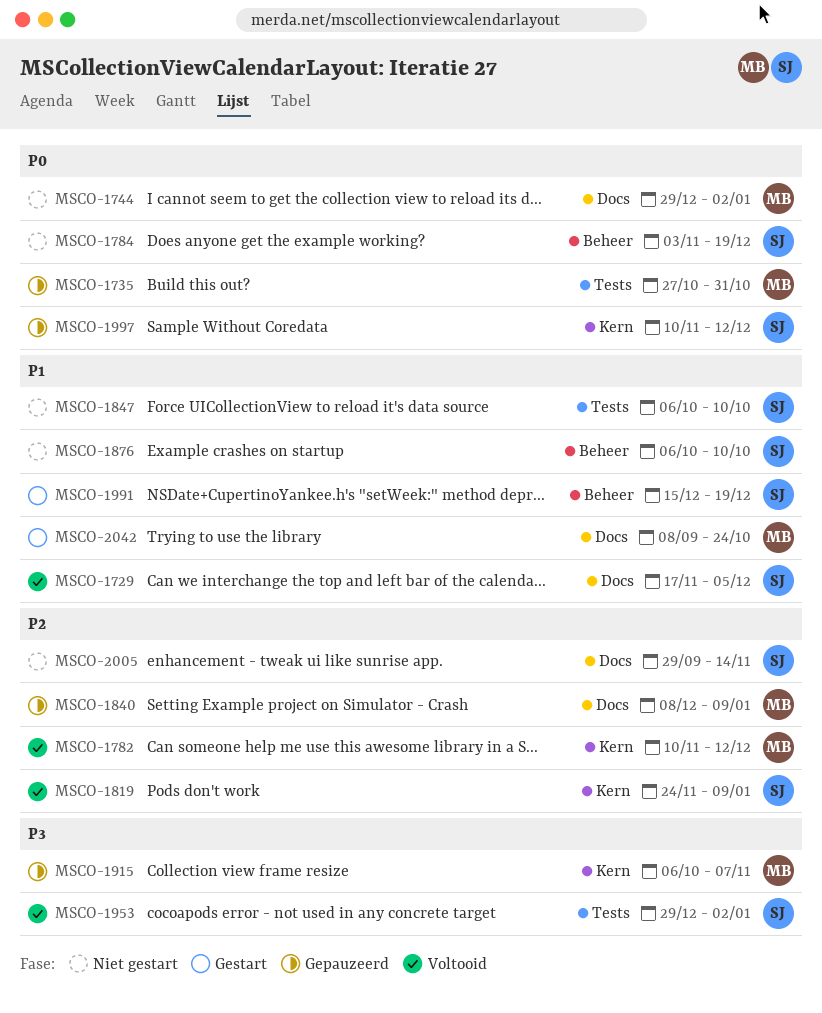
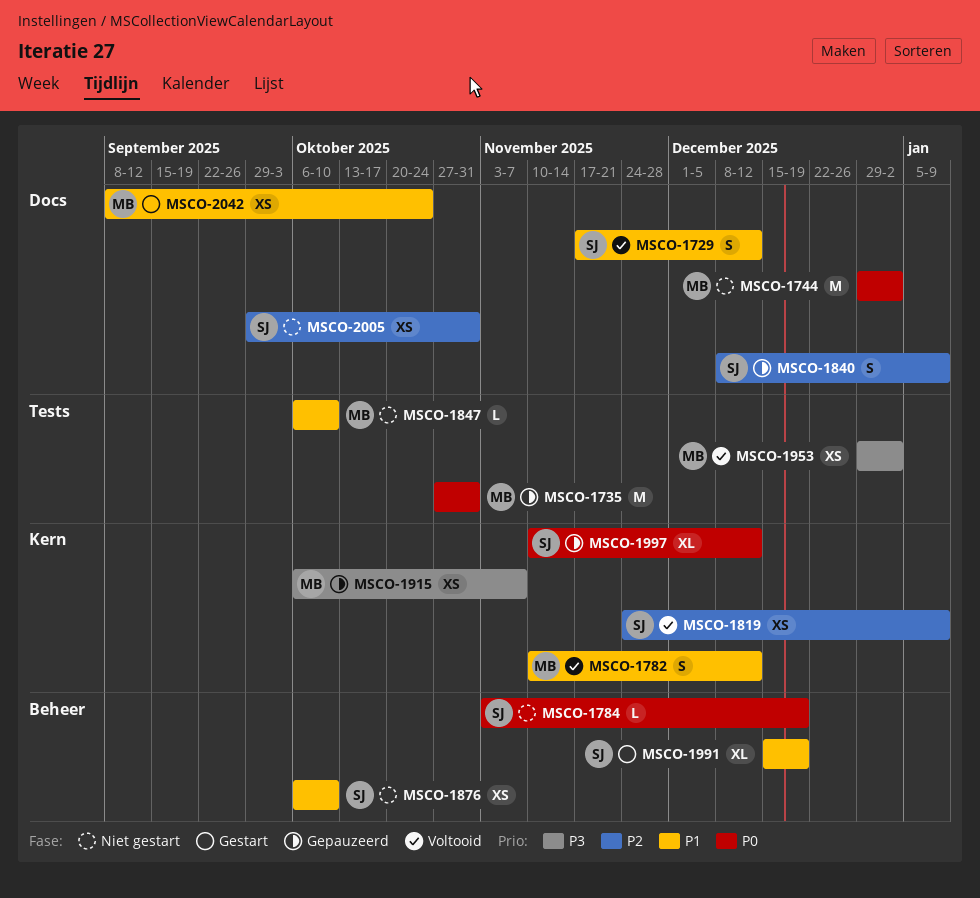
MSCO-1729, due: Dec 5 -> Dec 12
MSCO-1782, priority: P2 -> P1
MSCO-1840, owner: MB -> SJ
MSCO-1847, owner: SJ -> MB
MSCO-1953, owner: SJ -> MB
MSCO-2005, due: Nov 14 -> Oct 31

